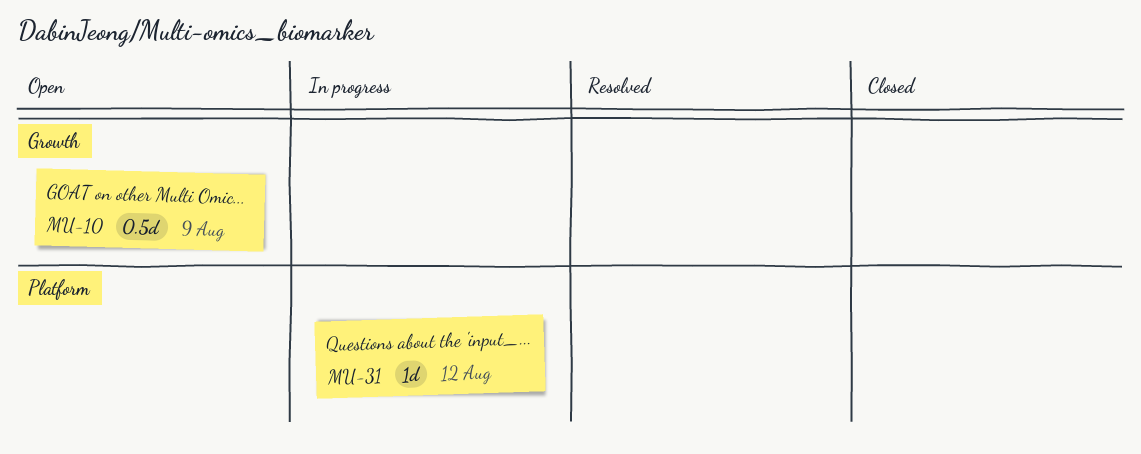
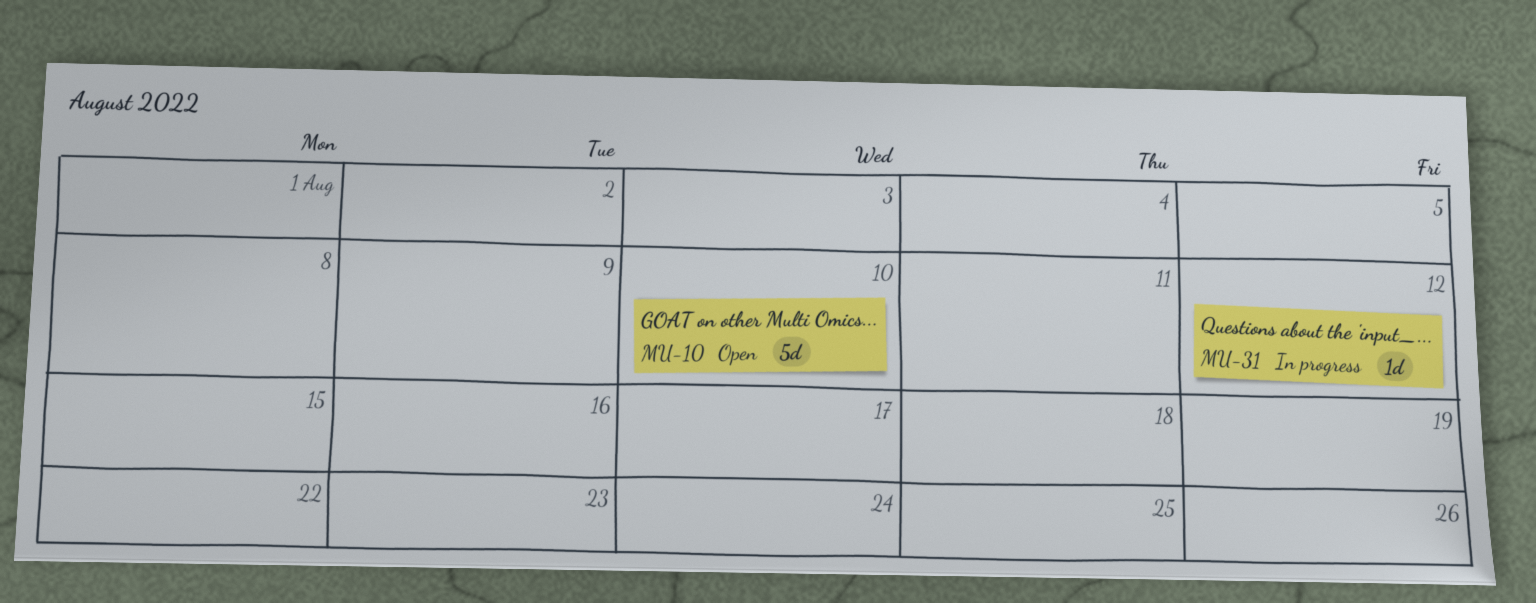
MU-10, estimate: 0.5d -> 5d
MU-10, due: Aug 9 -> Aug 10

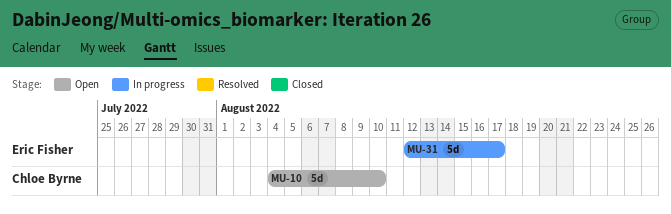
MU-31, estimate: 1d -> 5d
MU-31, due: Aug 12 -> Aug 17

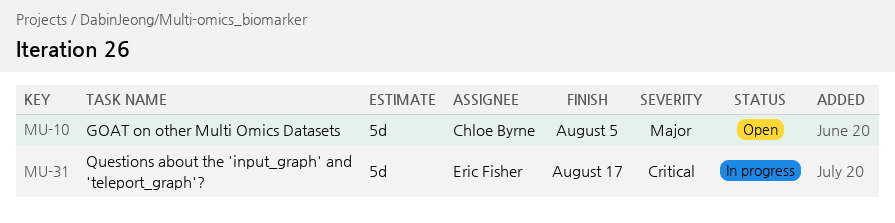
MU-10, due: Aug 10 -> Aug 5

